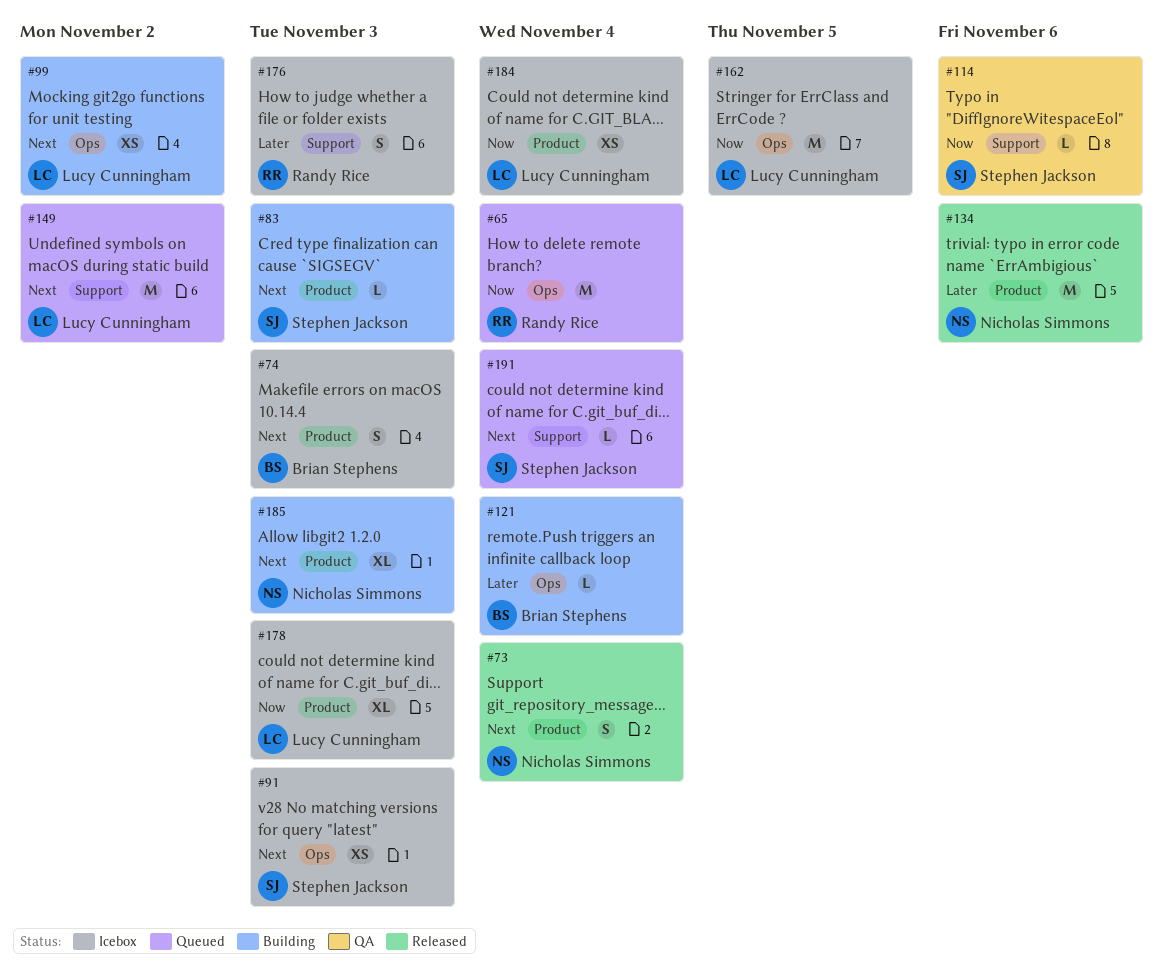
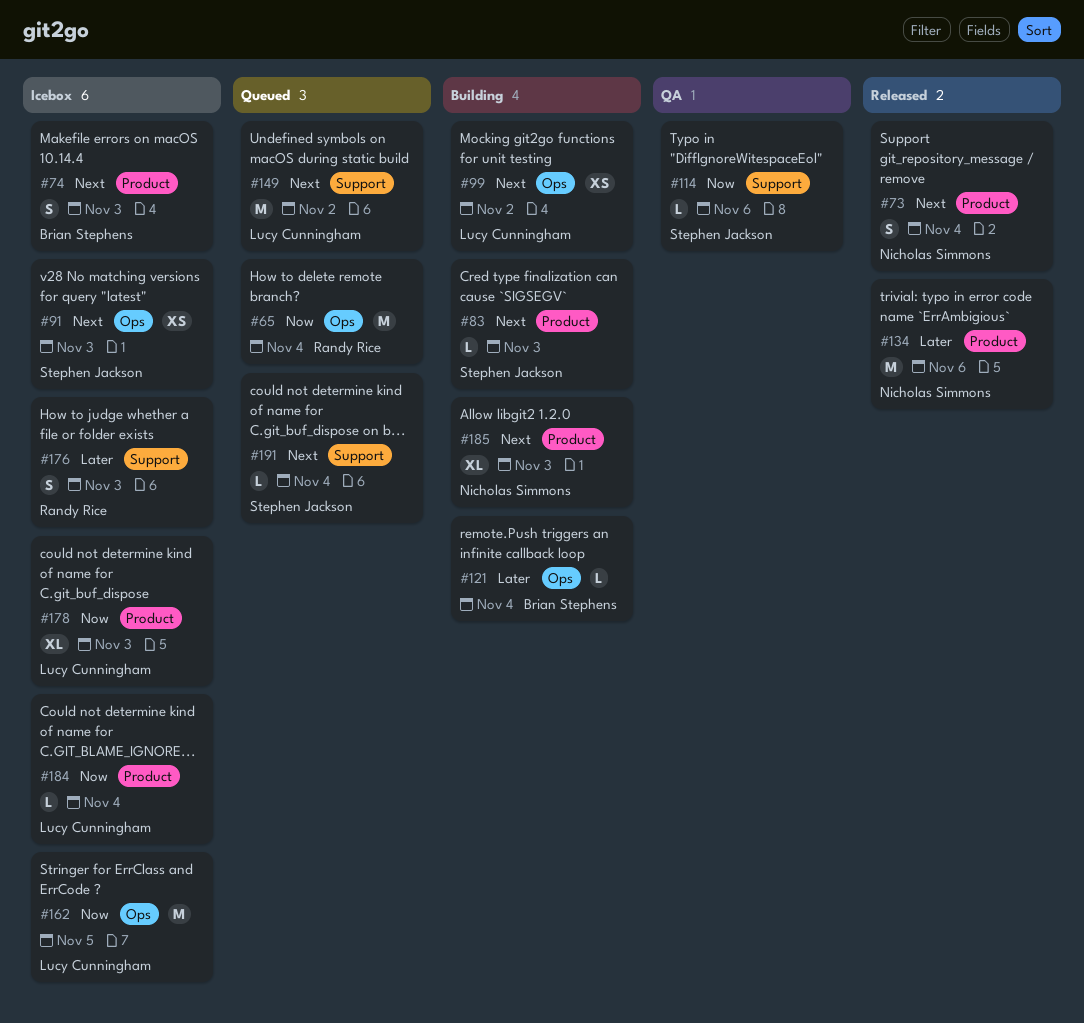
#184, estimate: XS -> L

